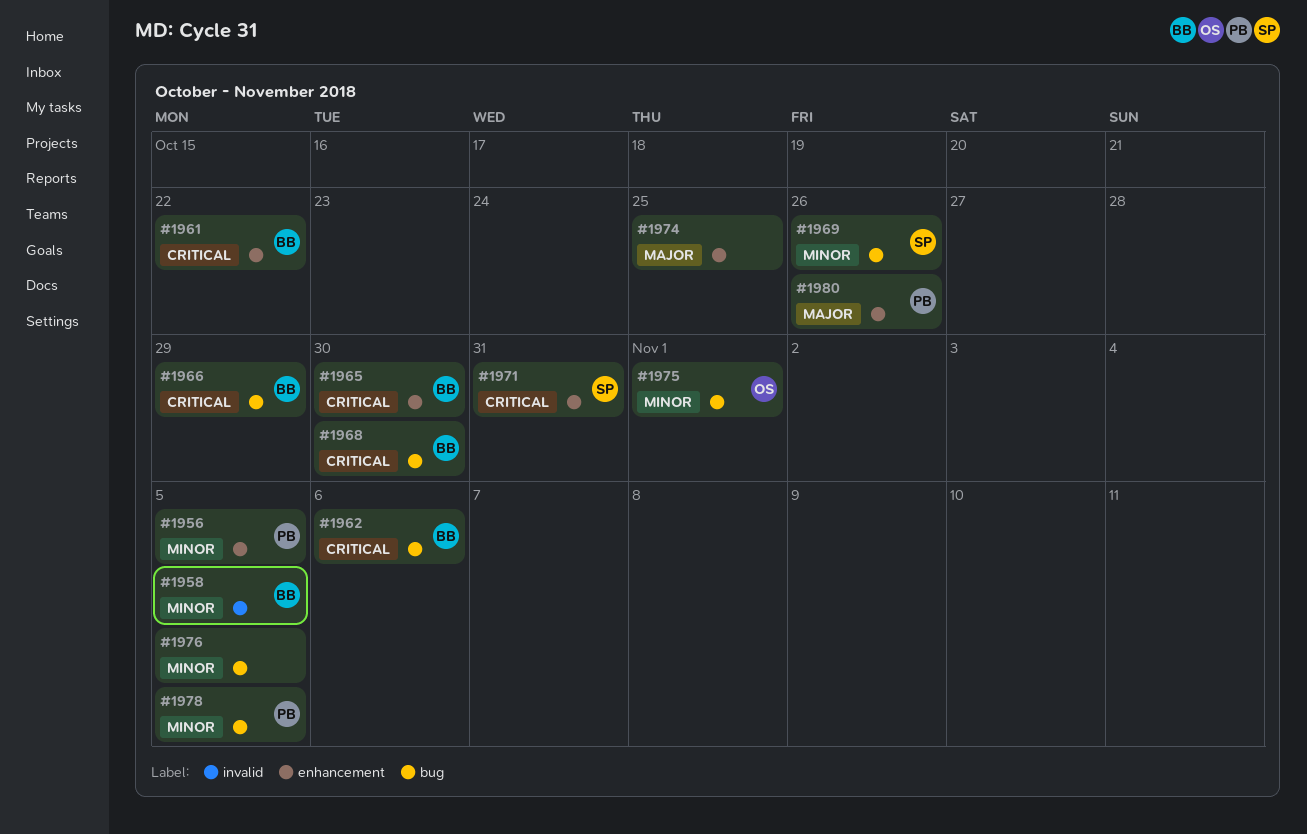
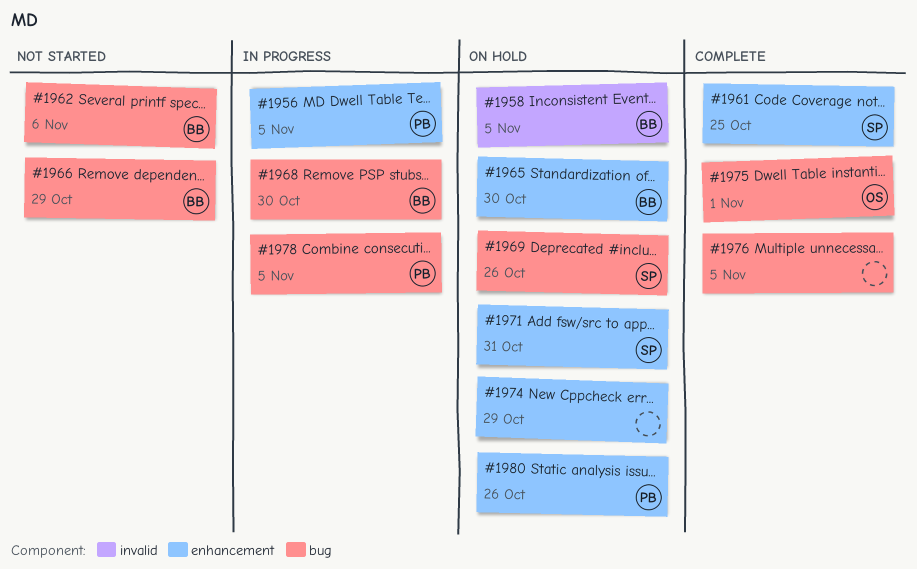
#1961, owner: BB -> SP
#1961, due: Oct 22 -> Oct 25
#1974, due: Oct 25 -> Oct 29

